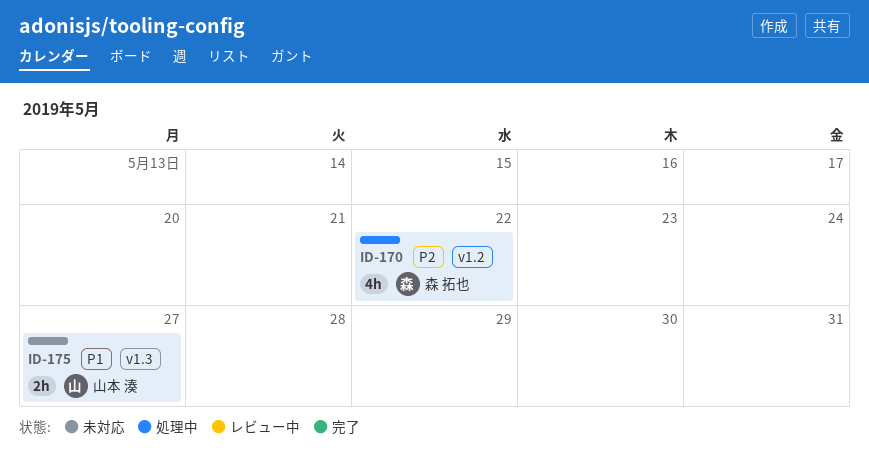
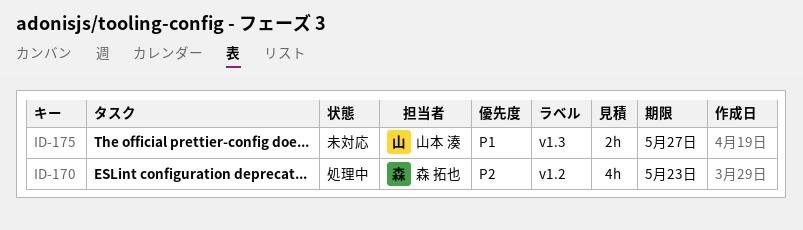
ID-170, due: May 22 -> May 23

